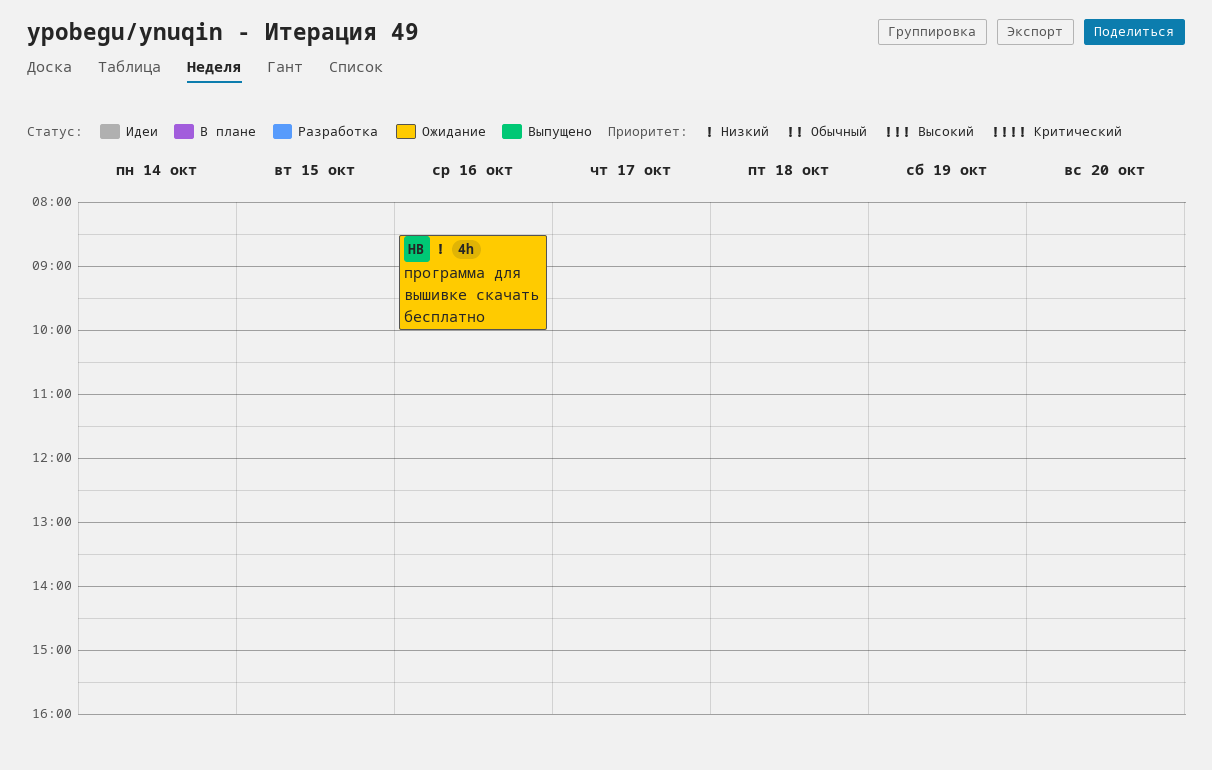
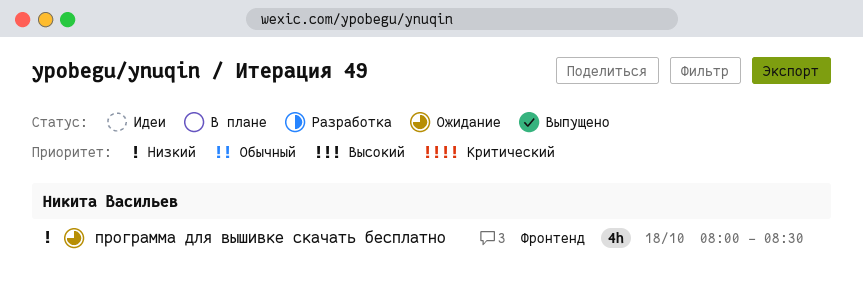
программа для вышивке скачать бесплатно, day: Oct 16 -> Oct 18
программа для вышивке скачать бесплатно, begins: 08:30 -> 08:00
программа для вышивке скачать бесплатно, ends: 10:00 -> 08:30

